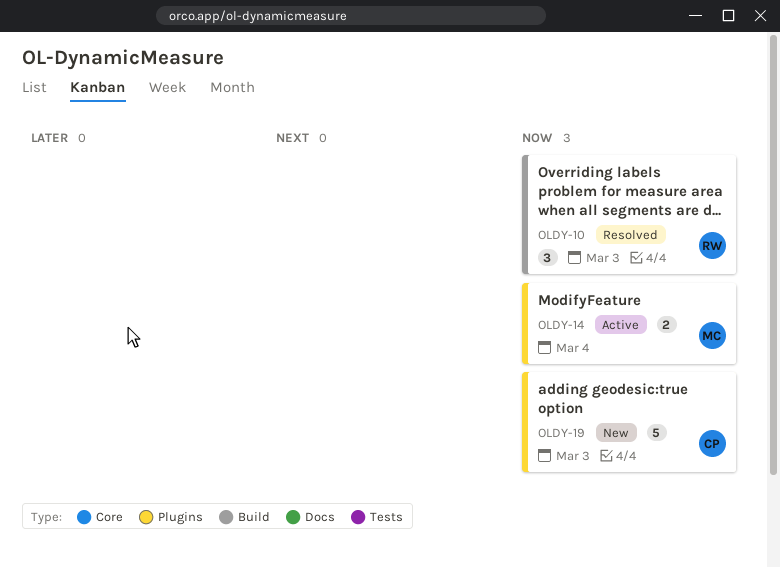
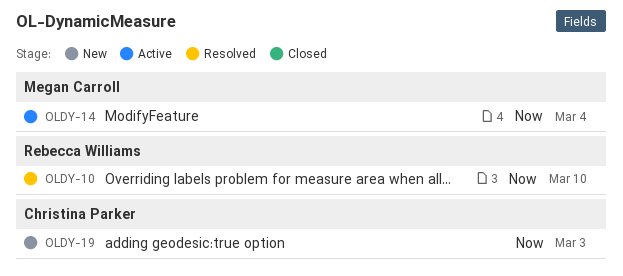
OLDY-10, due: Mar 3 -> Mar 10

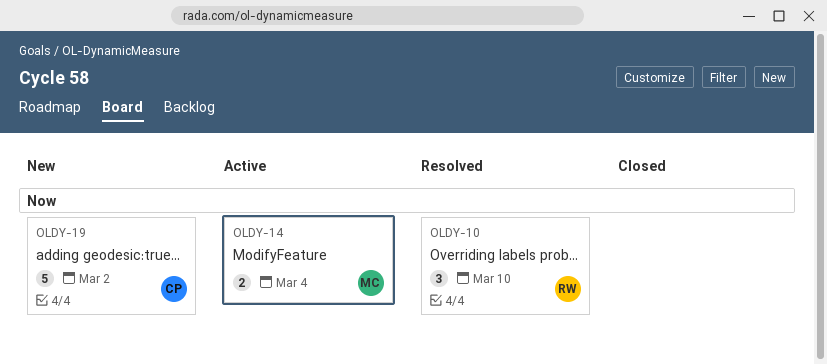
OLDY-19, due: Mar 3 -> Mar 2

